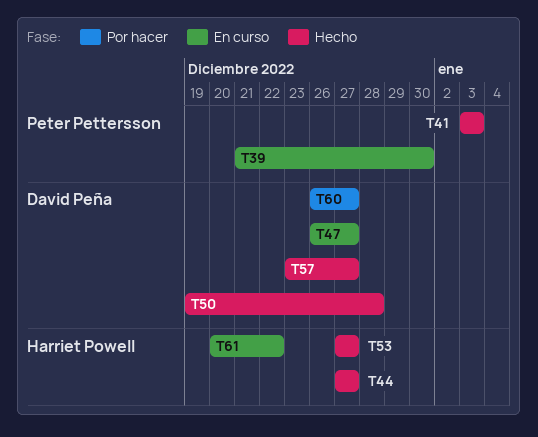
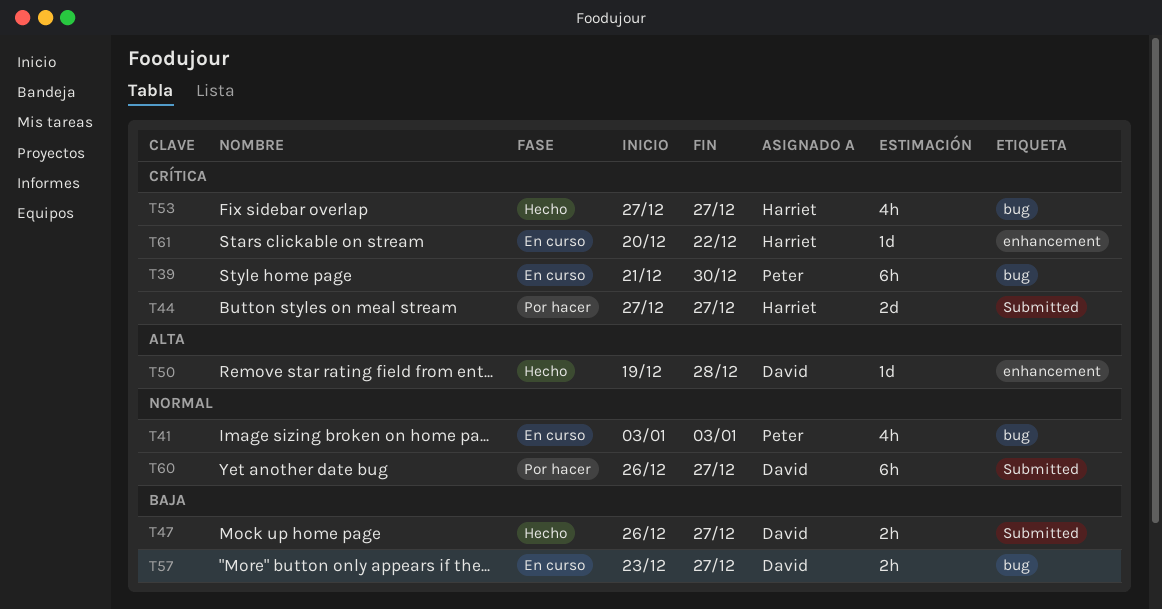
T41, status: Hecho -> En curso
T44, status: Hecho -> Por hacer
T47, status: En curso -> Hecho
T57, status: Hecho -> En curso

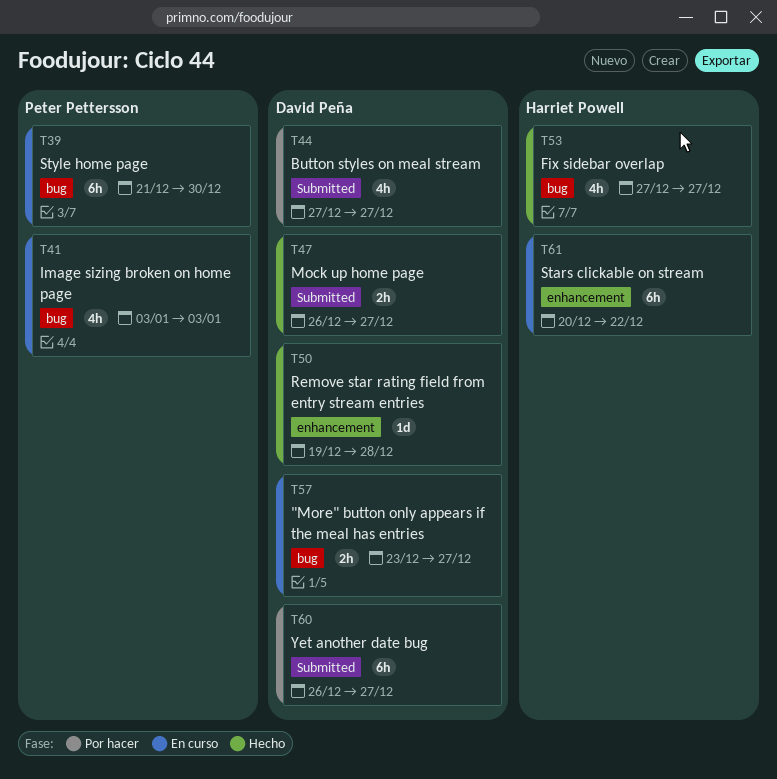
T44, owner: Harriet Powell -> David Peña
T44, estimate: 2d -> 4h
T61, estimate: 1d -> 6h

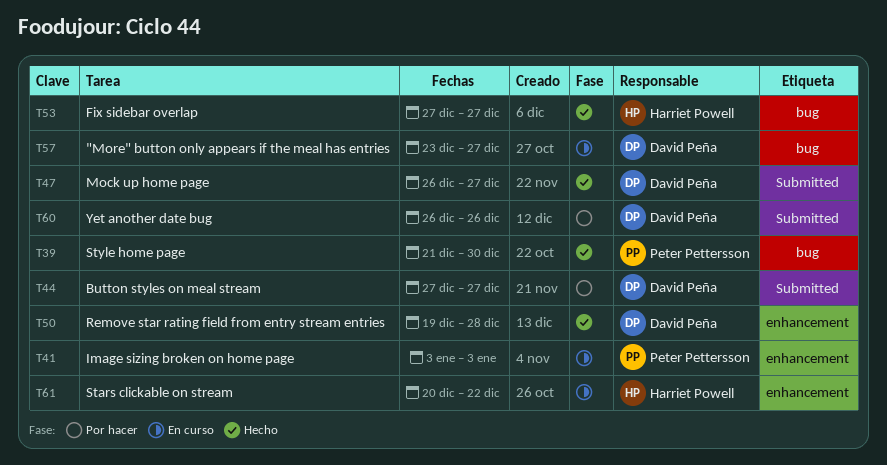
T39, status: En curso -> Hecho
T41, label: bug -> enhancement
T60, due: Dec 27 -> Dec 26

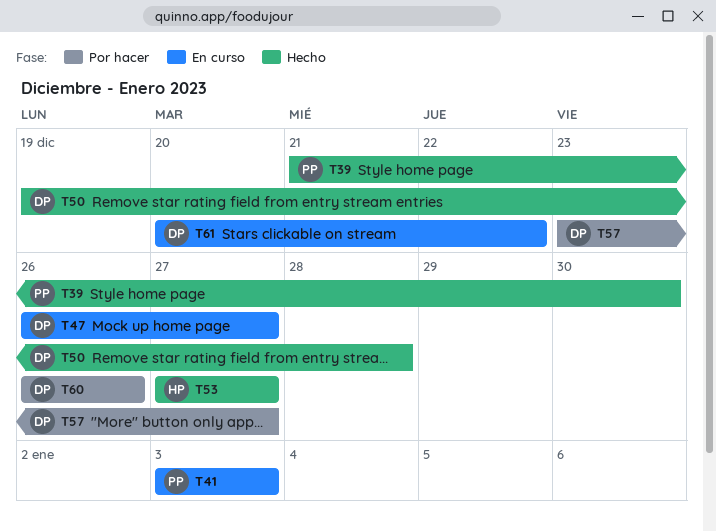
T44: present -> none
T47, status: Hecho -> En curso
T57, status: En curso -> Por hacer
T61, owner: Harriet Powell -> David Peña

